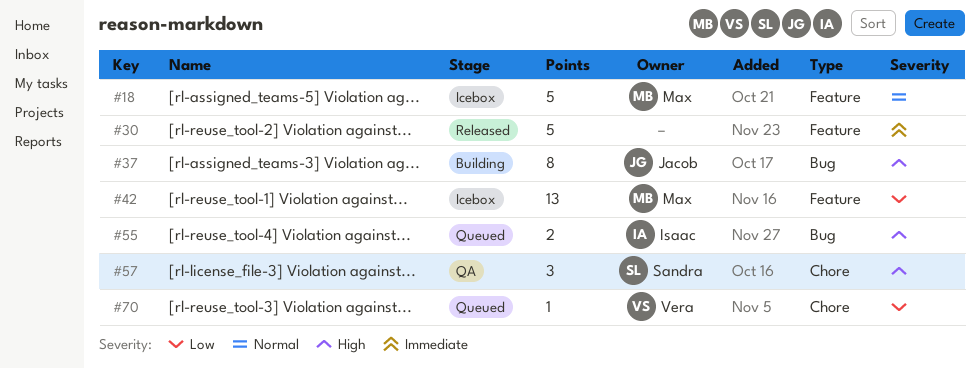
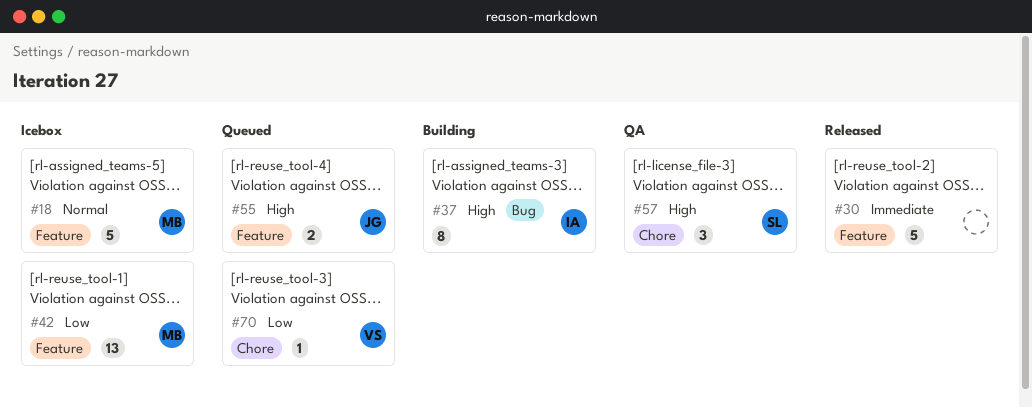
#37, owner: Jacob -> Isaac
#55, owner: Isaac -> Jacob
#55, label: Bug -> Feature

